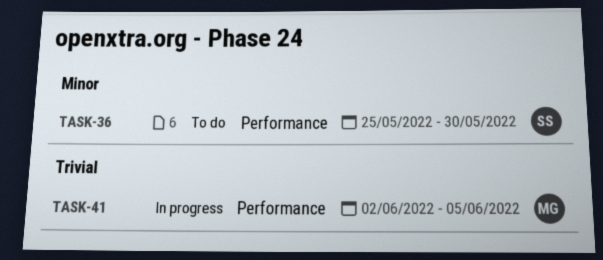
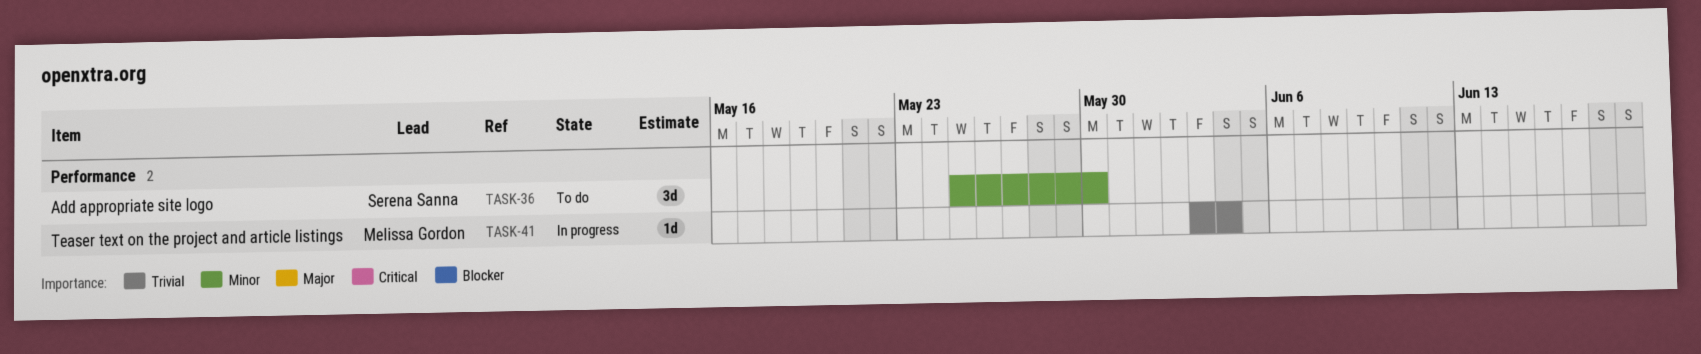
TASK-41, start: Jun 2 -> Jun 3
TASK-41, due: Jun 5 -> Jun 4

